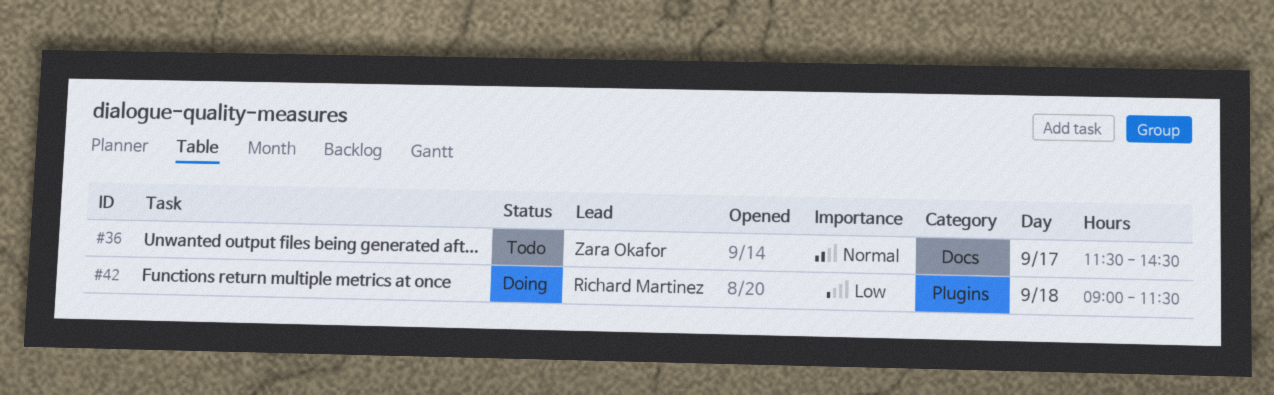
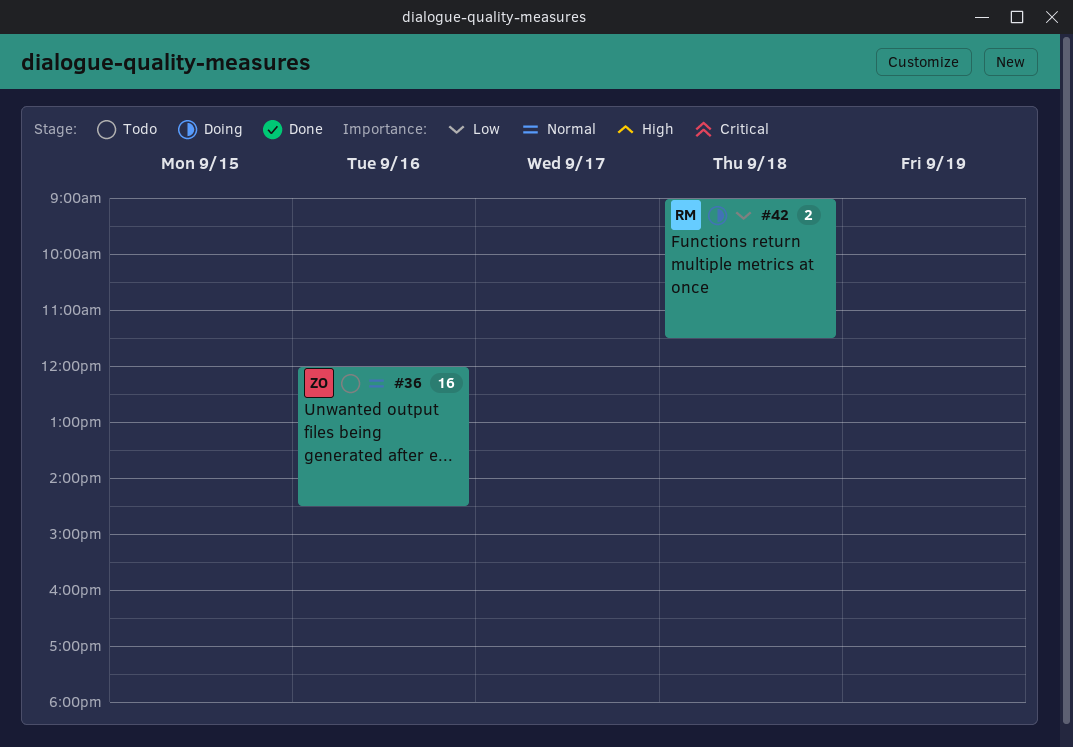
#36, day: Sep 17 -> Sep 16
#36, begins: 11:30 -> 12:00

